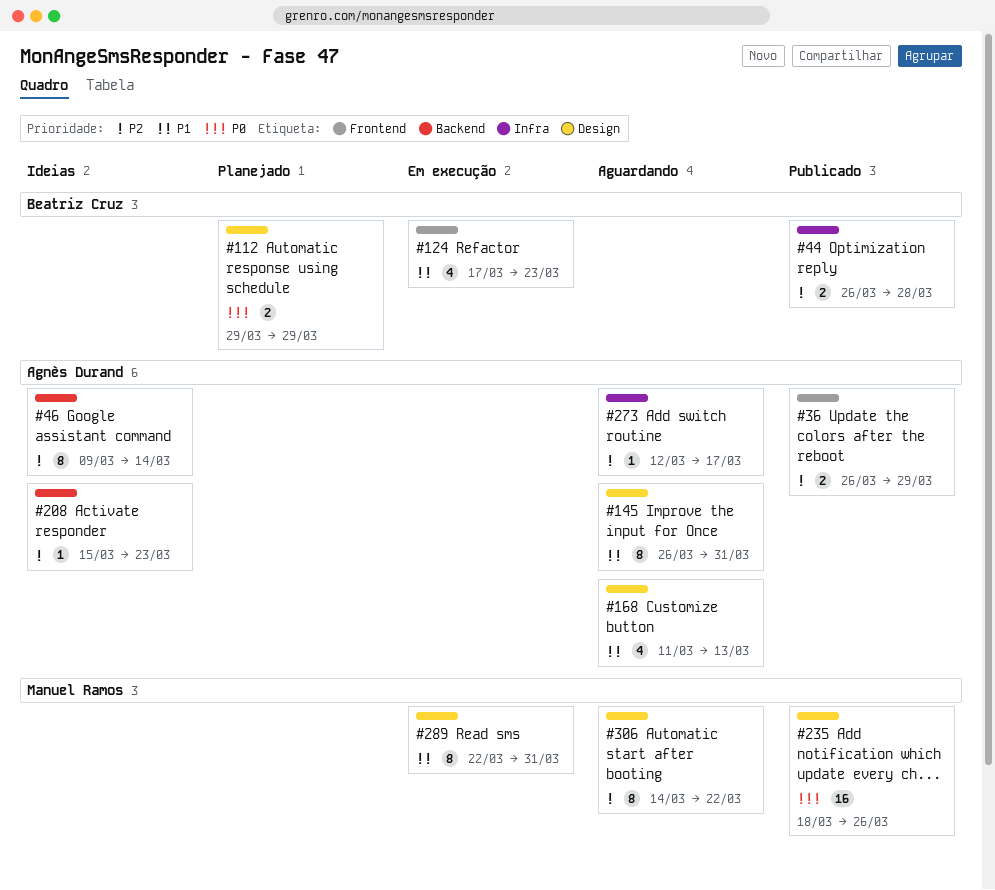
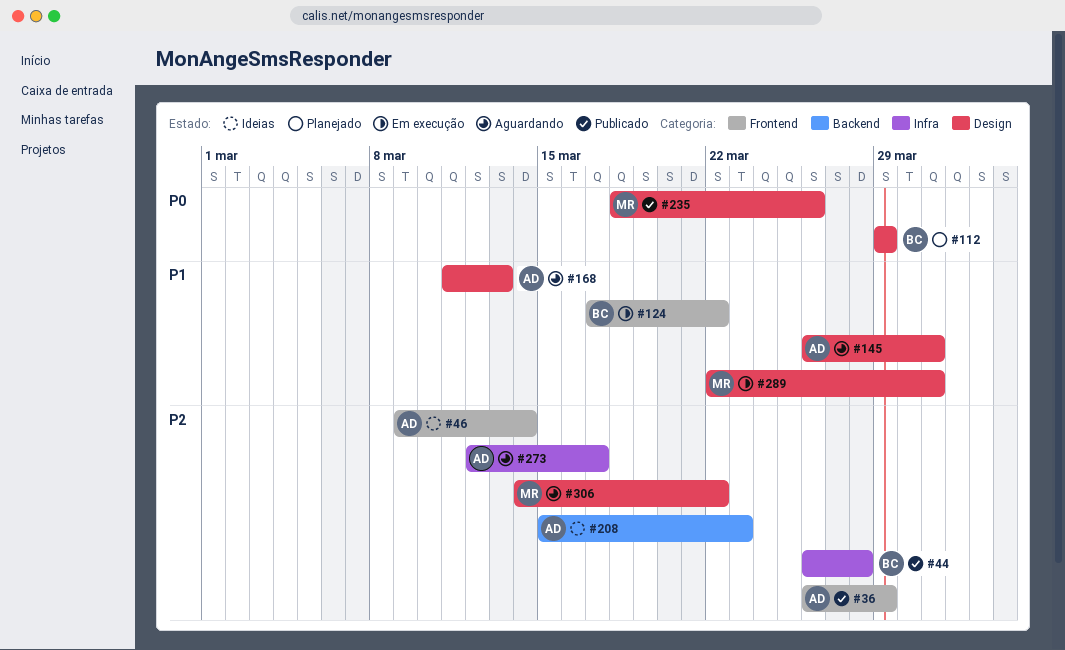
#46, label: Backend -> Frontend
#124, due: Mar 23 -> Mar 22

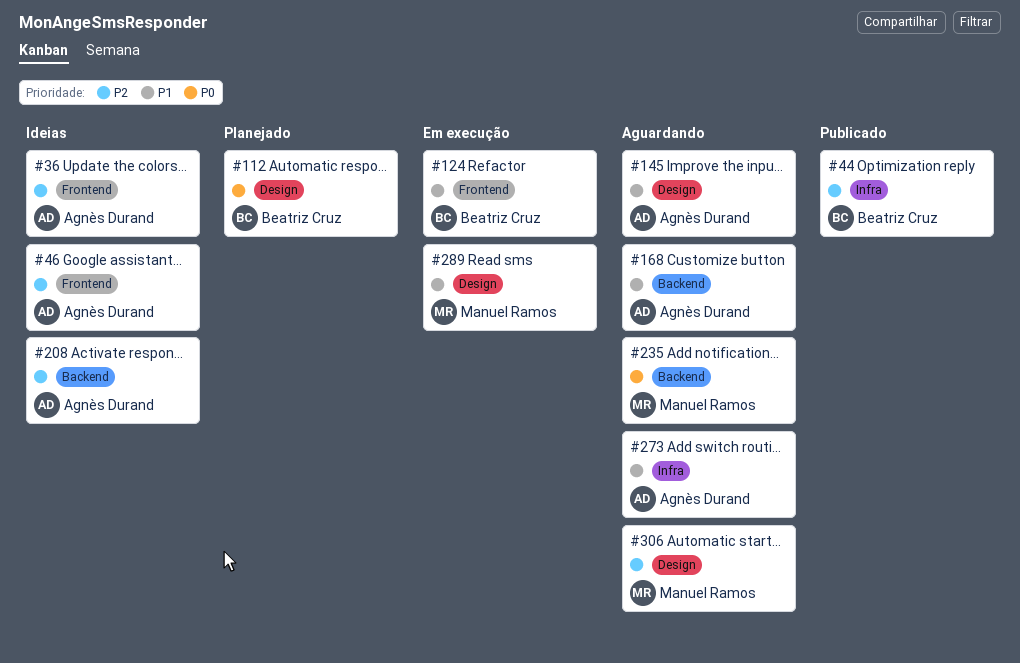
#36, status: Publicado -> Ideias
#168, label: Design -> Backend
#235, status: Publicado -> Aguardando
#235, label: Design -> Backend
#273, priority: P2 -> P1

